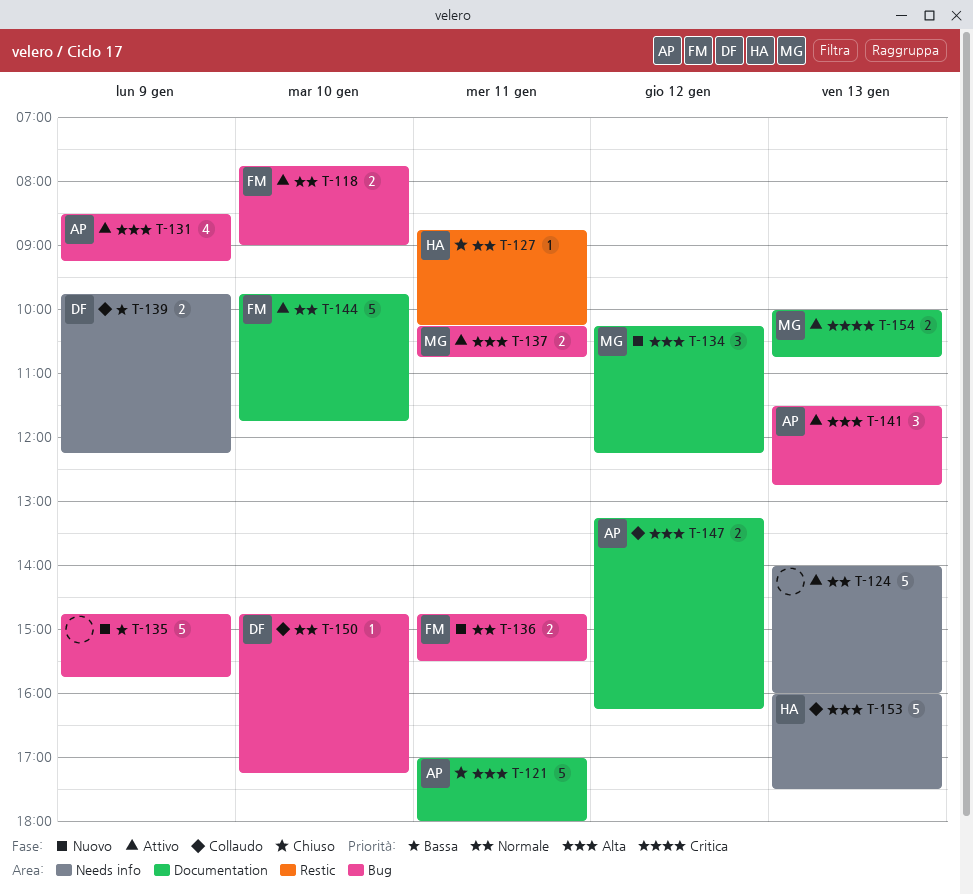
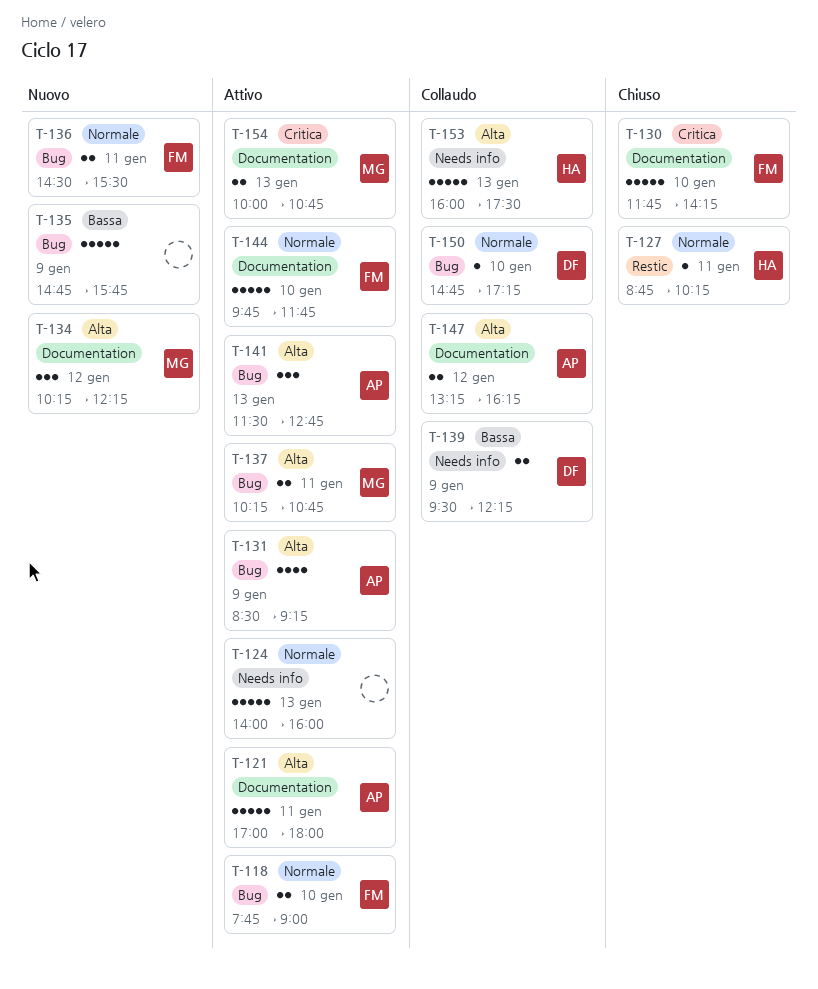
T-121, status: Chiuso -> Attivo
T-130: none -> present
T-136, begins: 14:45 -> 14:30
T-139, begins: 09:45 -> 09:30

